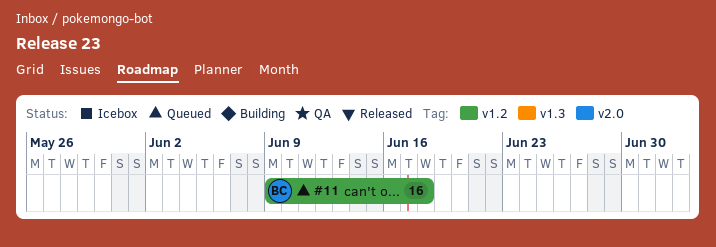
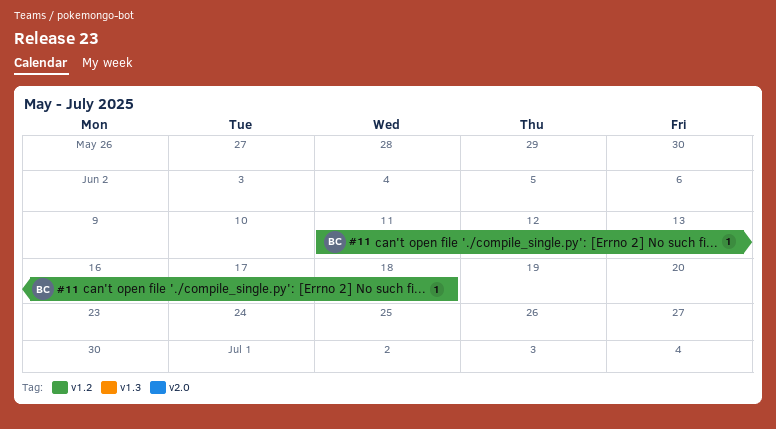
#11, estimate: 16 -> 1
#11, start: Jun 9 -> Jun 11

